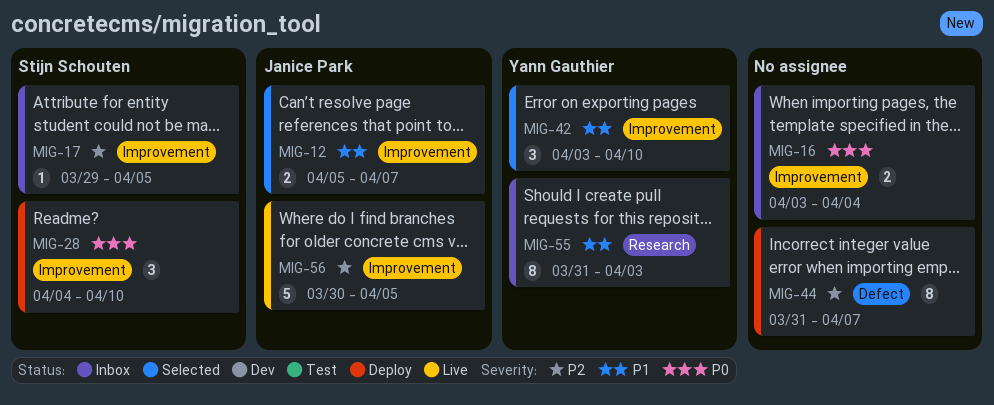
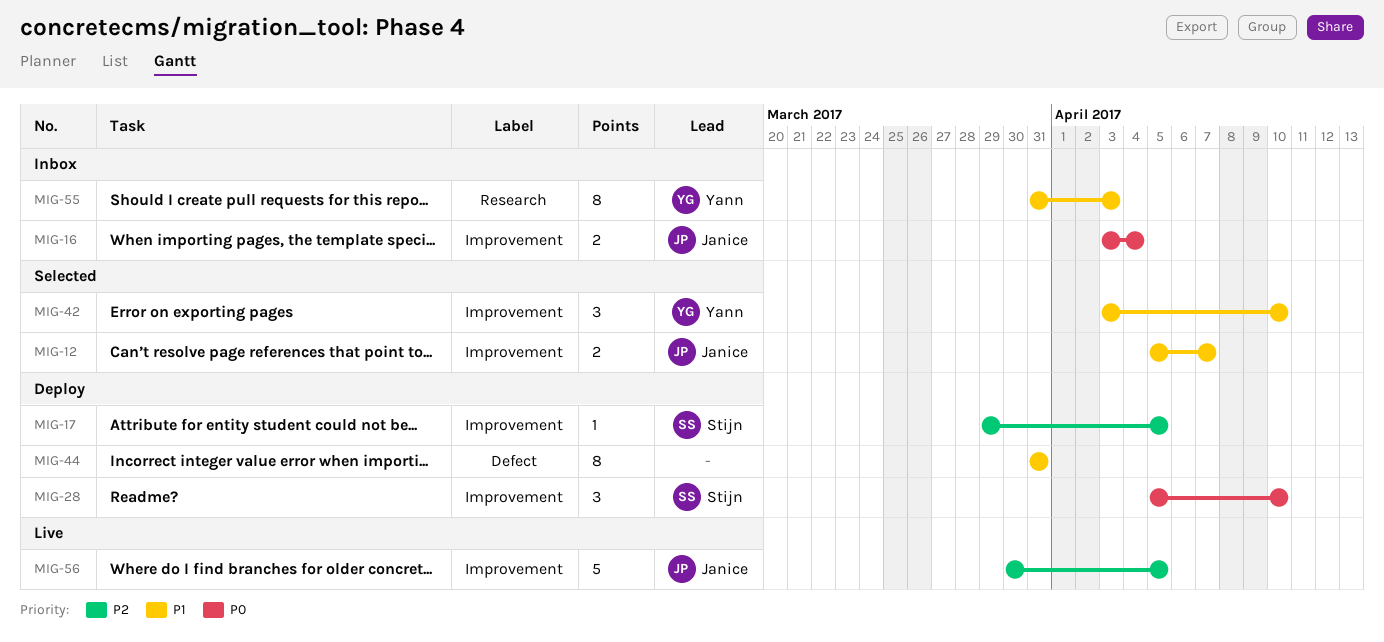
MIG-16, owner: none -> Janice Park
MIG-17, status: Inbox -> Deploy
MIG-28, start: Apr 4 -> Apr 5
MIG-44, priority: P2 -> P1
MIG-44, due: Apr 7 -> Mar 31

